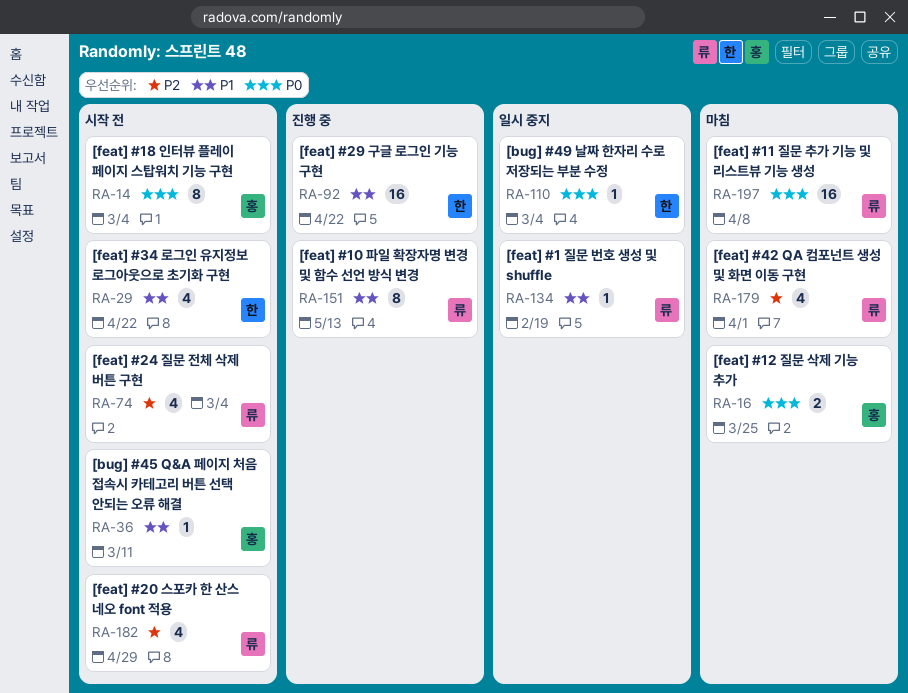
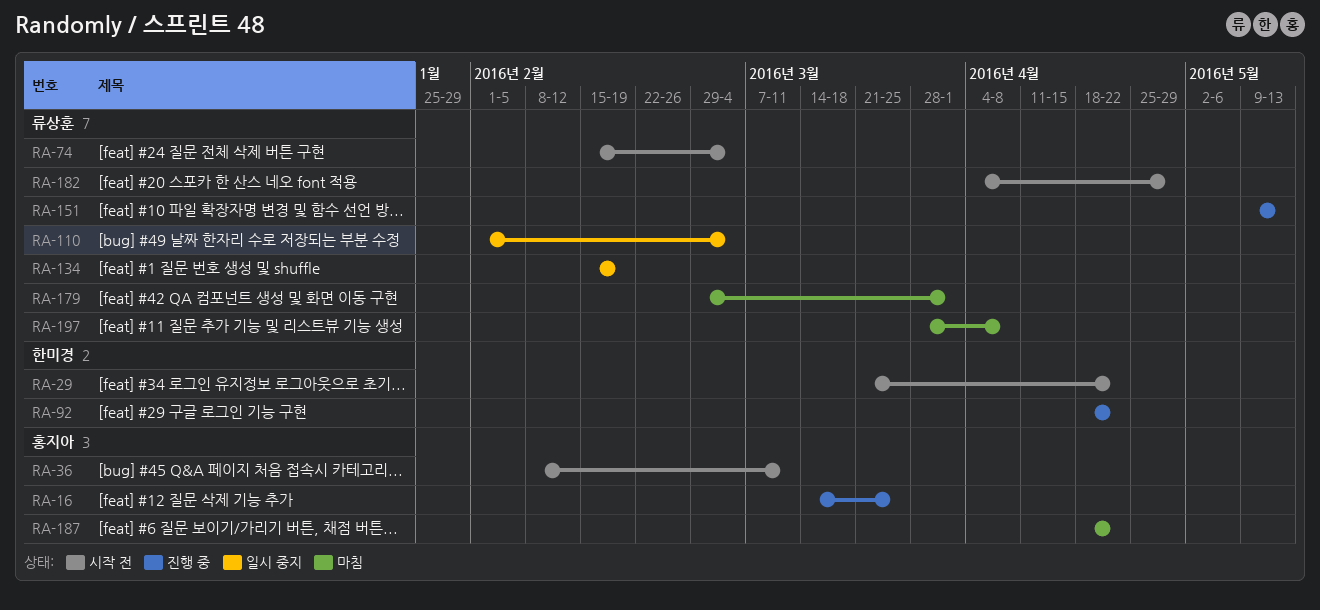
RA-14: present -> none
RA-16, status: 마침 -> 진행 중
RA-110, owner: 한미경 -> 류상훈
RA-187: none -> present

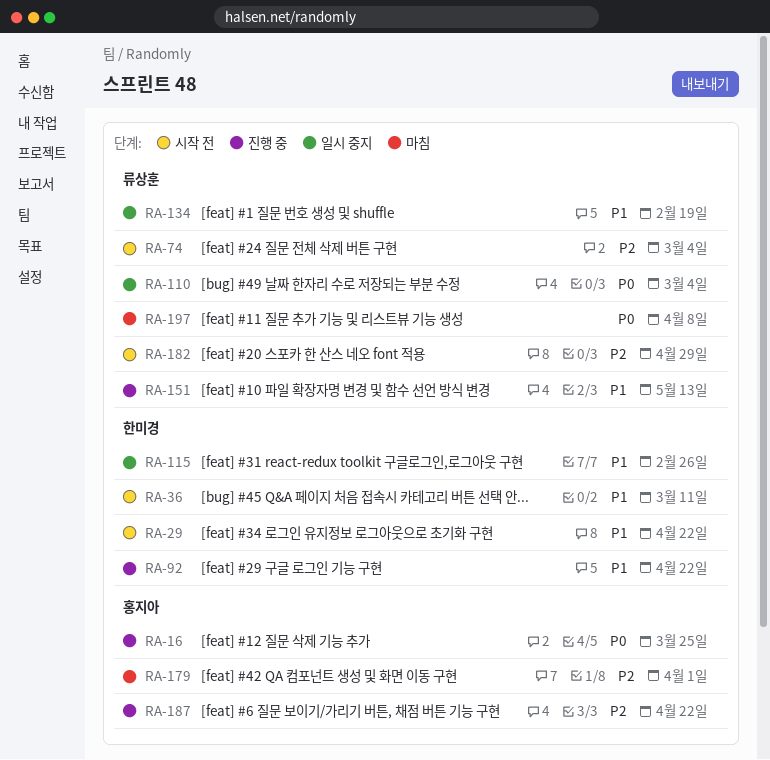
RA-36, owner: 홍지아 -> 한미경
RA-115: none -> present
RA-179, owner: 류상훈 -> 홍지아
RA-187, status: 마침 -> 진행 중

